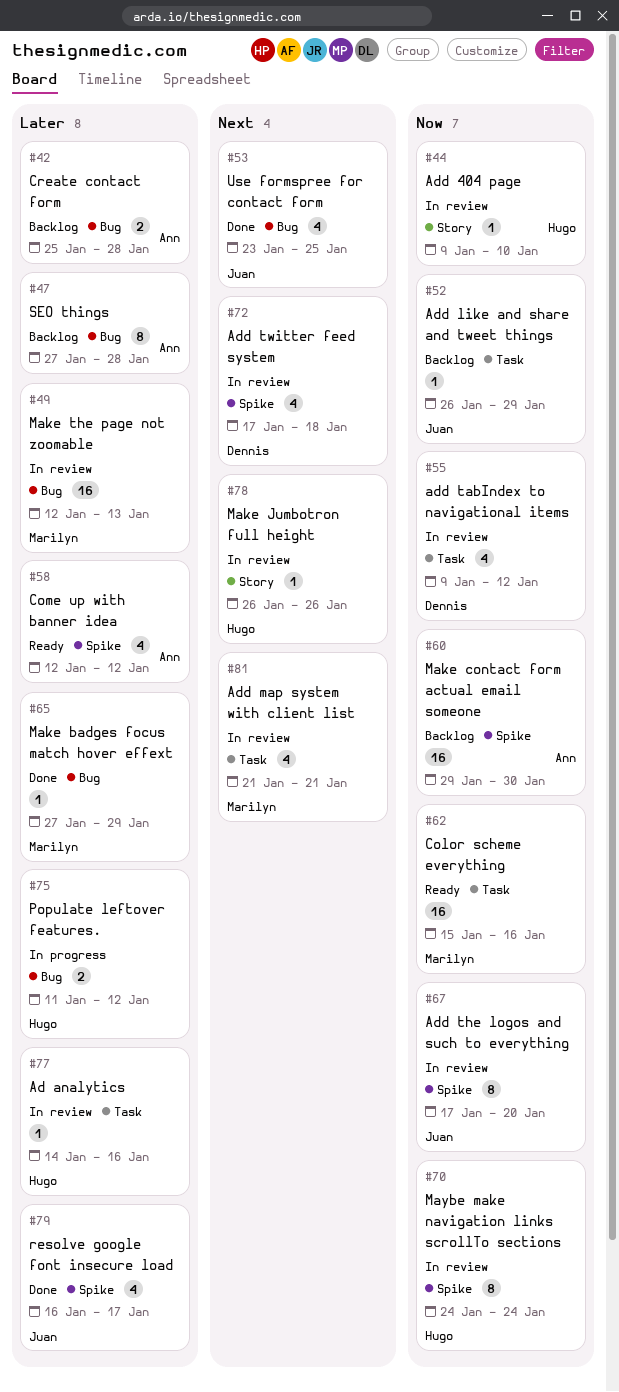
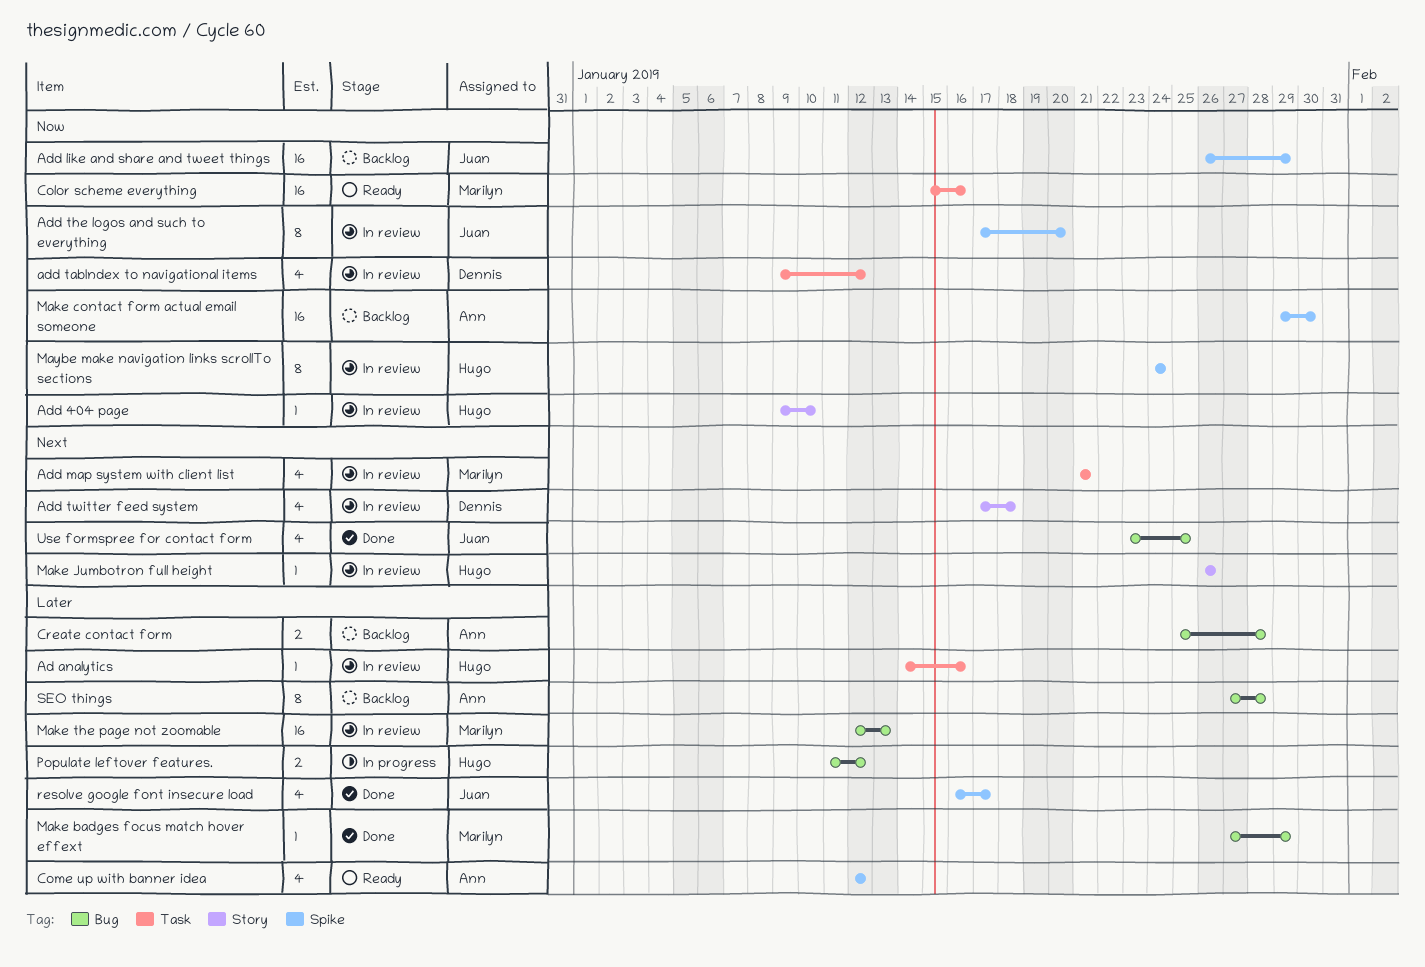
Add like and share and tweet things, label: Task -> Spike
Add like and share and tweet things, estimate: 1 -> 16
Add twitter feed system, label: Spike -> Story

